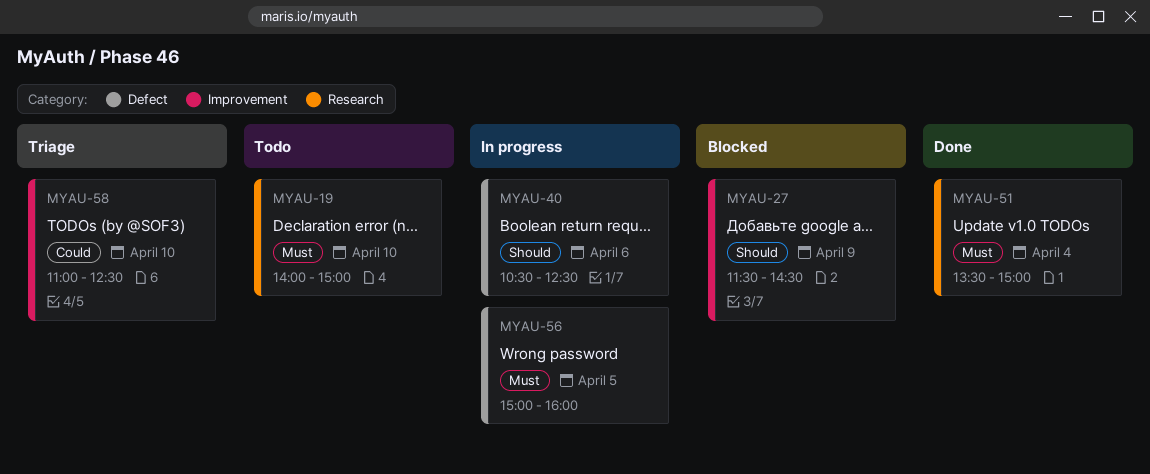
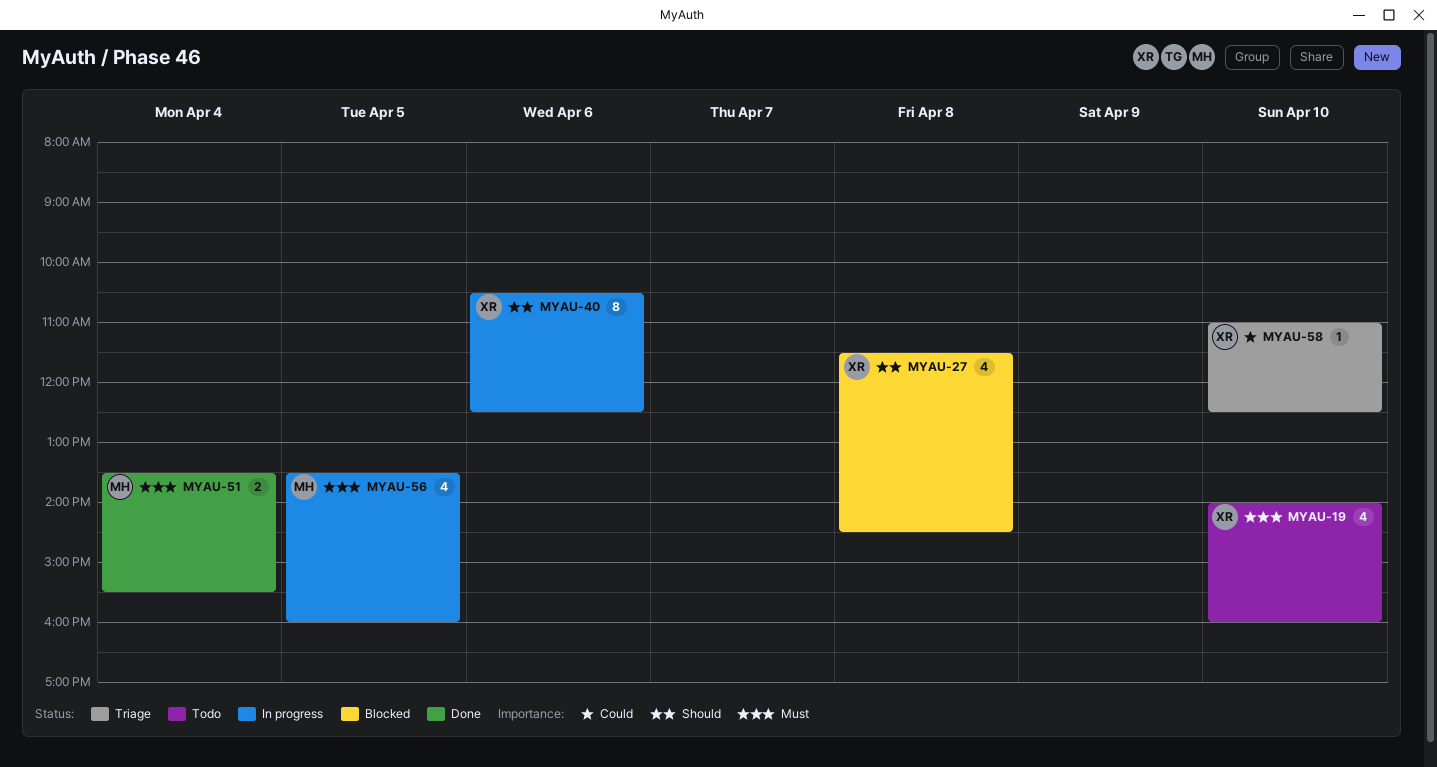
MYAU-19, ends: 15:00 -> 16:00
MYAU-27, day: Apr 9 -> Apr 8
MYAU-51, ends: 15:00 -> 15:30
MYAU-56, begins: 15:00 -> 13:30

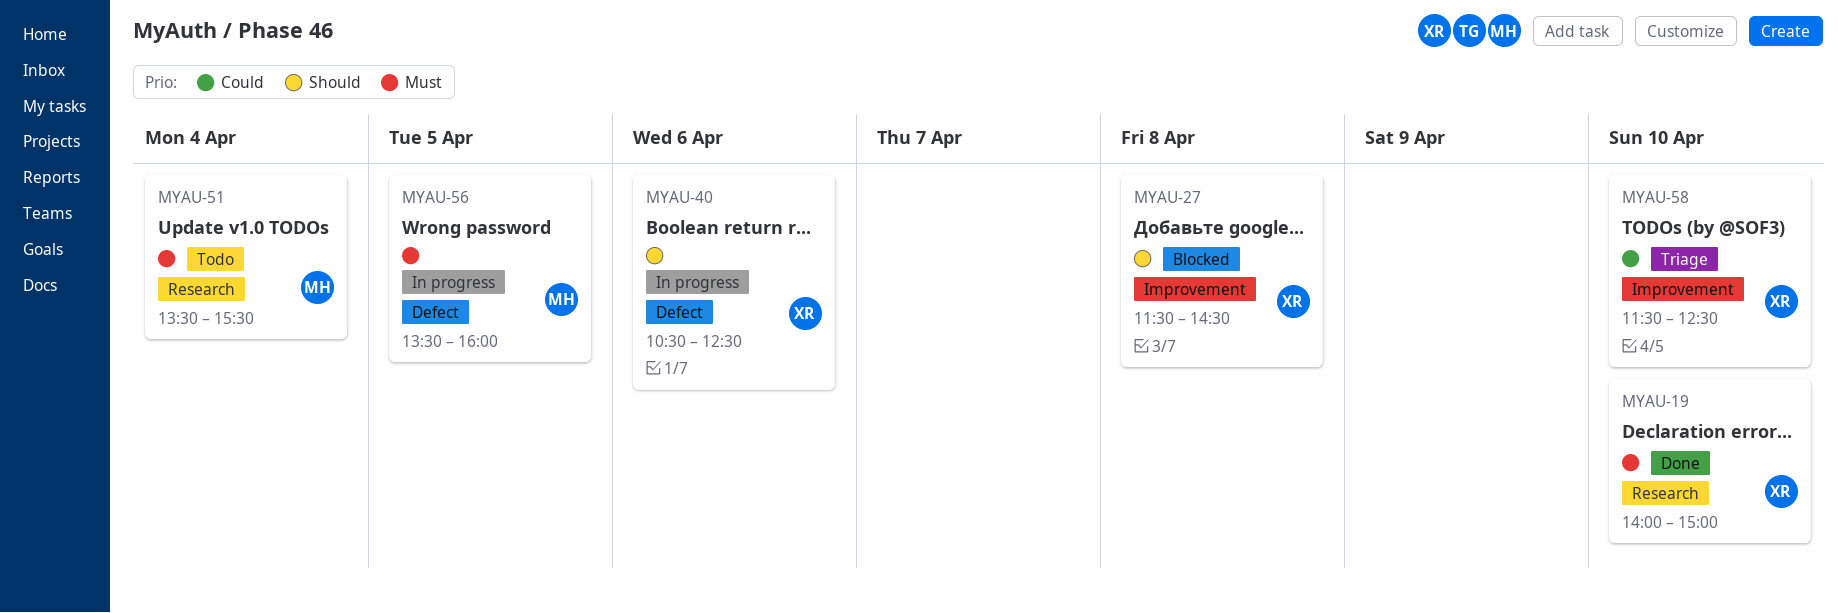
MYAU-19, status: Todo -> Done
MYAU-19, ends: 16:00 -> 15:00
MYAU-51, status: Done -> Todo
MYAU-58, begins: 11:00 -> 11:30

